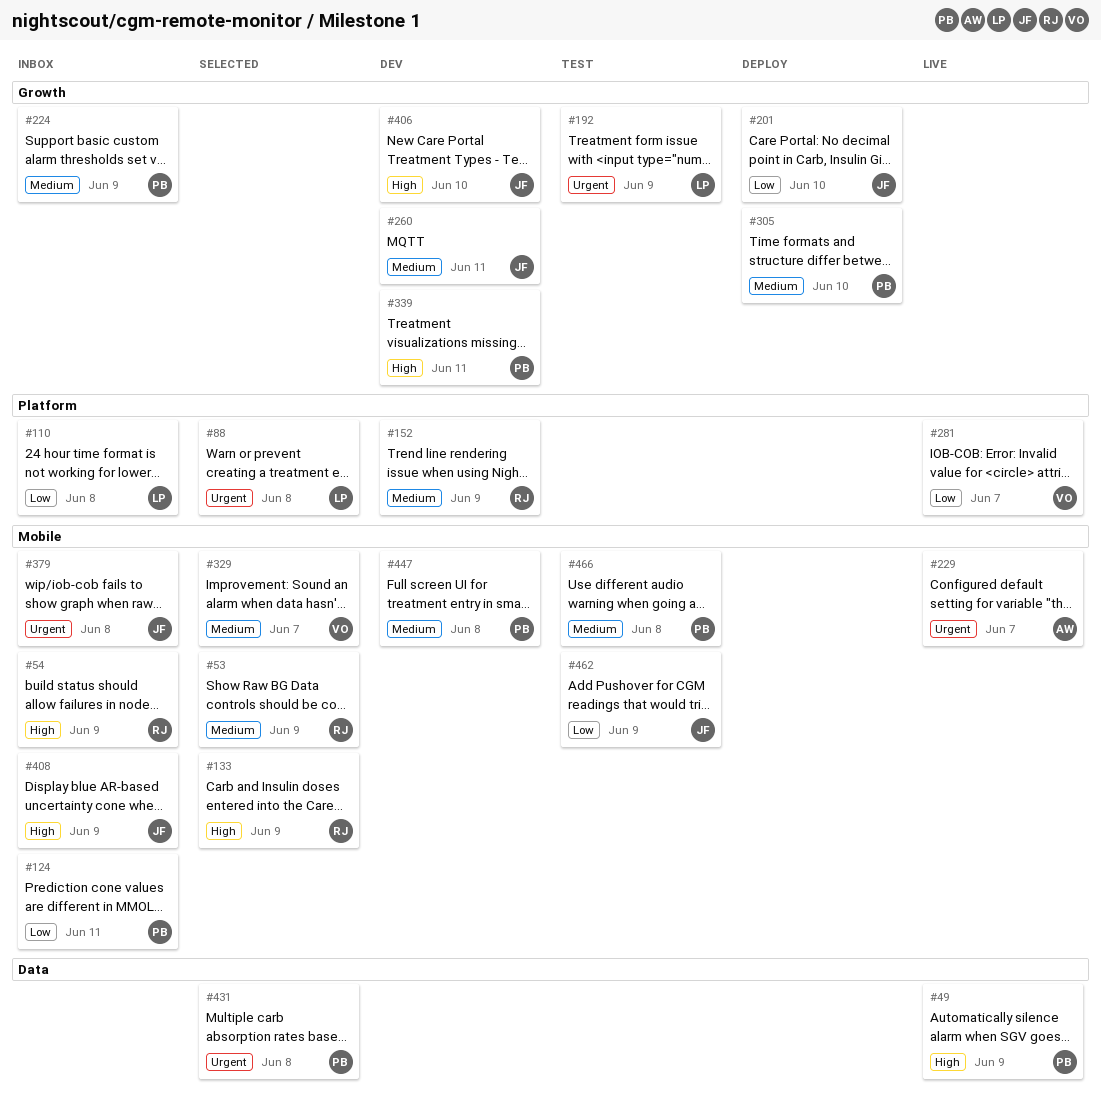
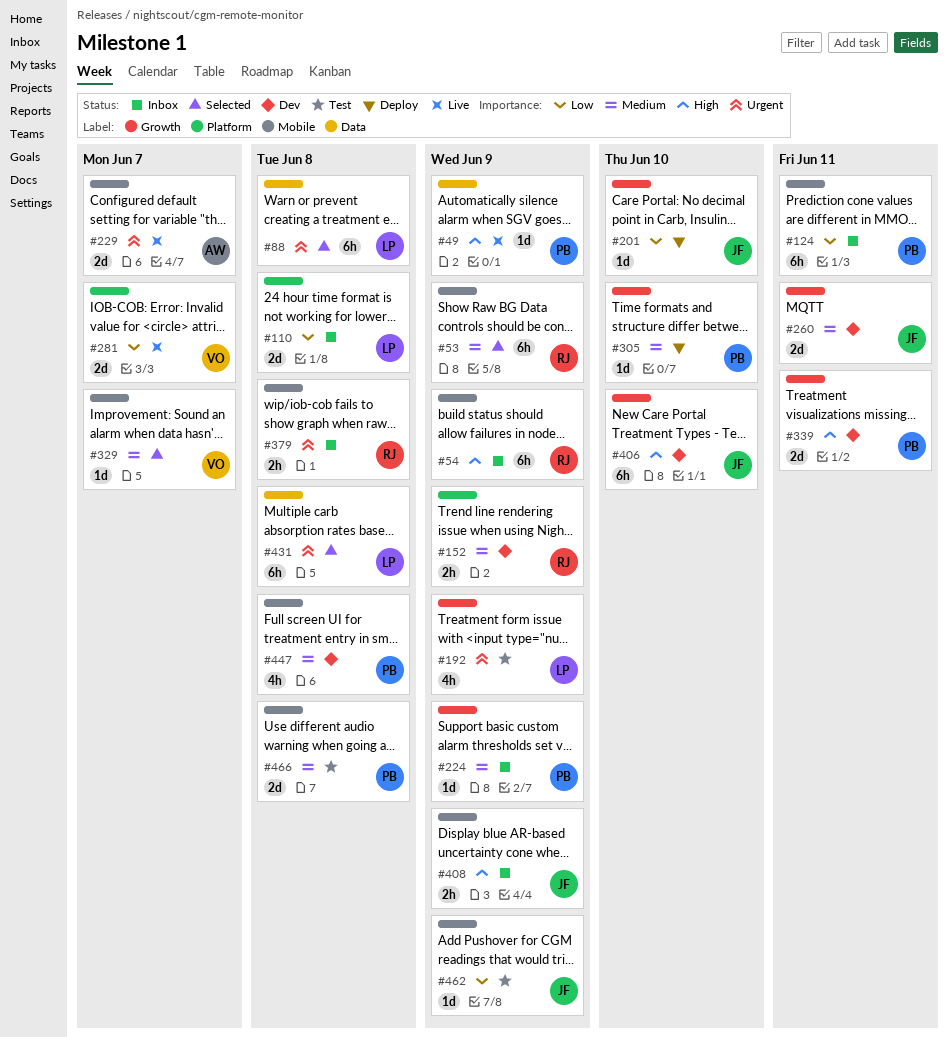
#88, label: Platform -> Data
#133: present -> none
#379, owner: JF -> RJ
#431, owner: PB -> LP

